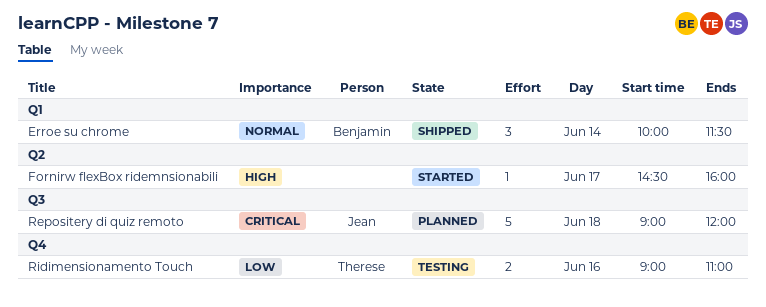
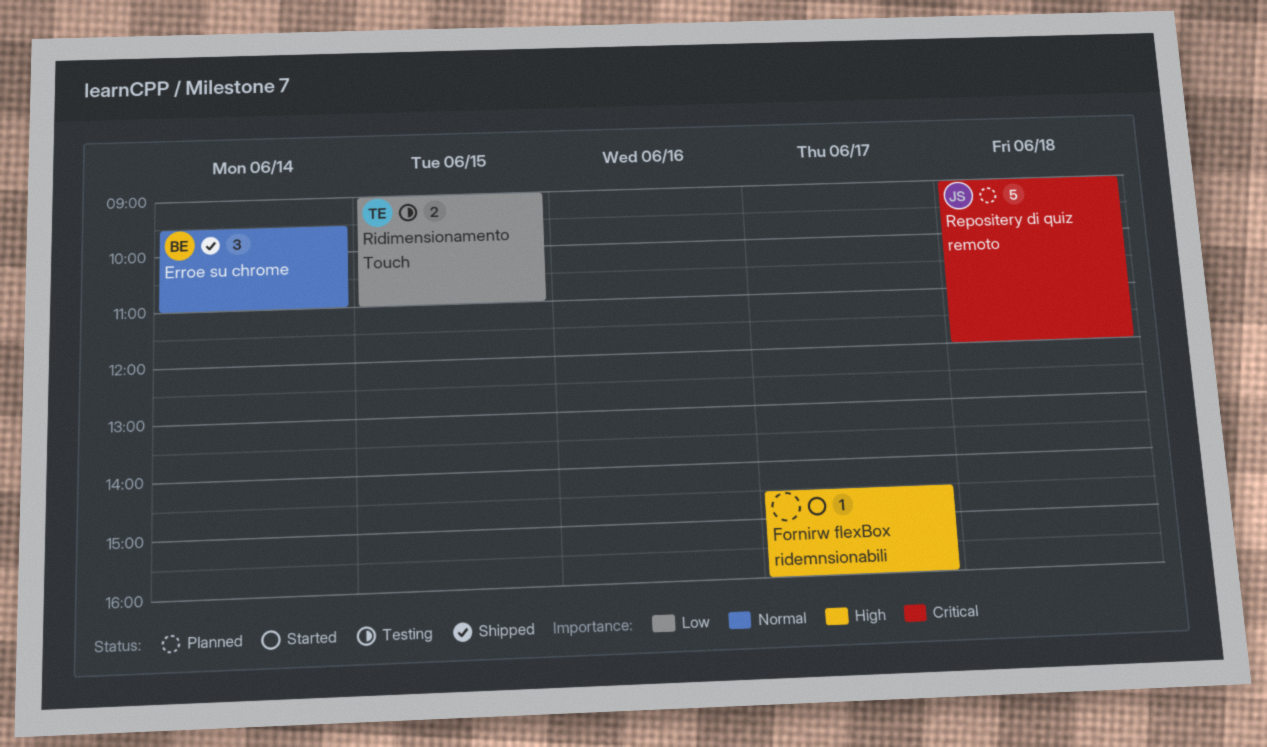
Erroe su chrome, begins: 10:00 -> 09:30
Erroe su chrome, ends: 11:30 -> 11:00
Ridimensionamento Touch, day: Jun 16 -> Jun 15

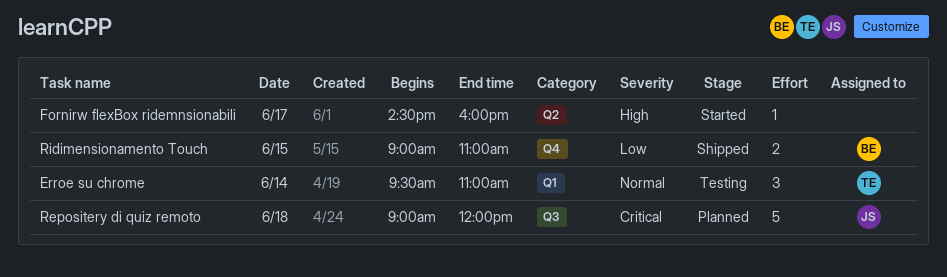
Erroe su chrome, status: Shipped -> Testing
Erroe su chrome, owner: BE -> TE
Ridimensionamento Touch, status: Testing -> Shipped
Ridimensionamento Touch, owner: TE -> BE

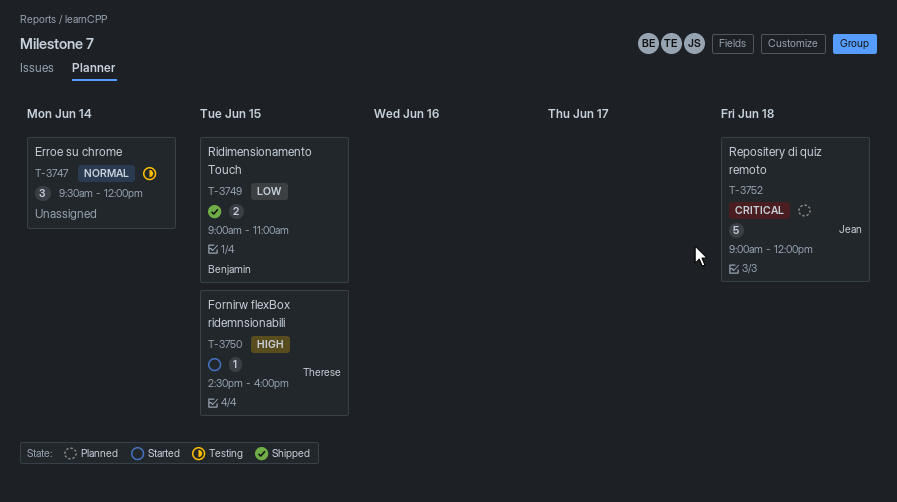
Erroe su chrome, owner: Therese -> none
Erroe su chrome, ends: 11:00 -> 12:00
Fornirw flexBox ridemnsionabili, owner: none -> Therese
Fornirw flexBox ridemnsionabili, day: Jun 17 -> Jun 15

